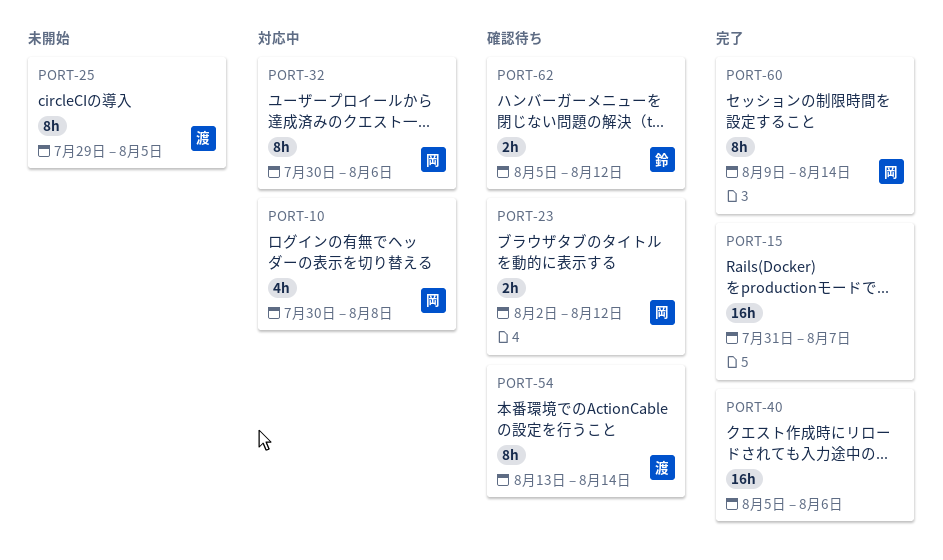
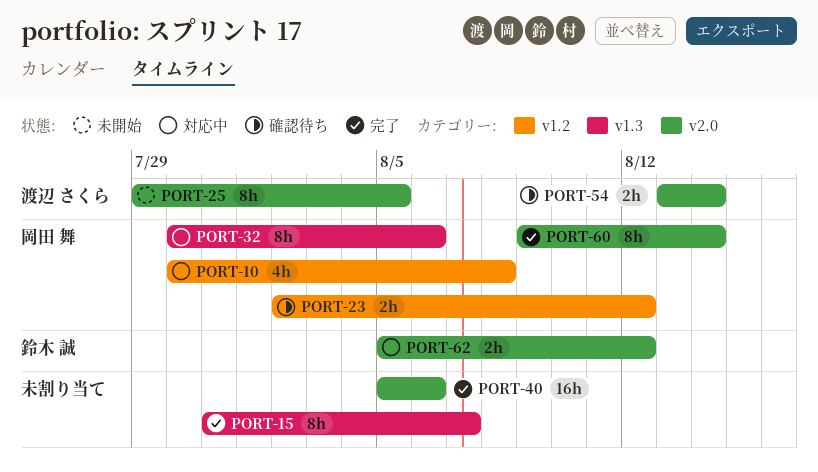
PORT-15, estimate: 16h -> 8h
PORT-54, estimate: 8h -> 2h
PORT-62, status: 確認待ち -> 対応中

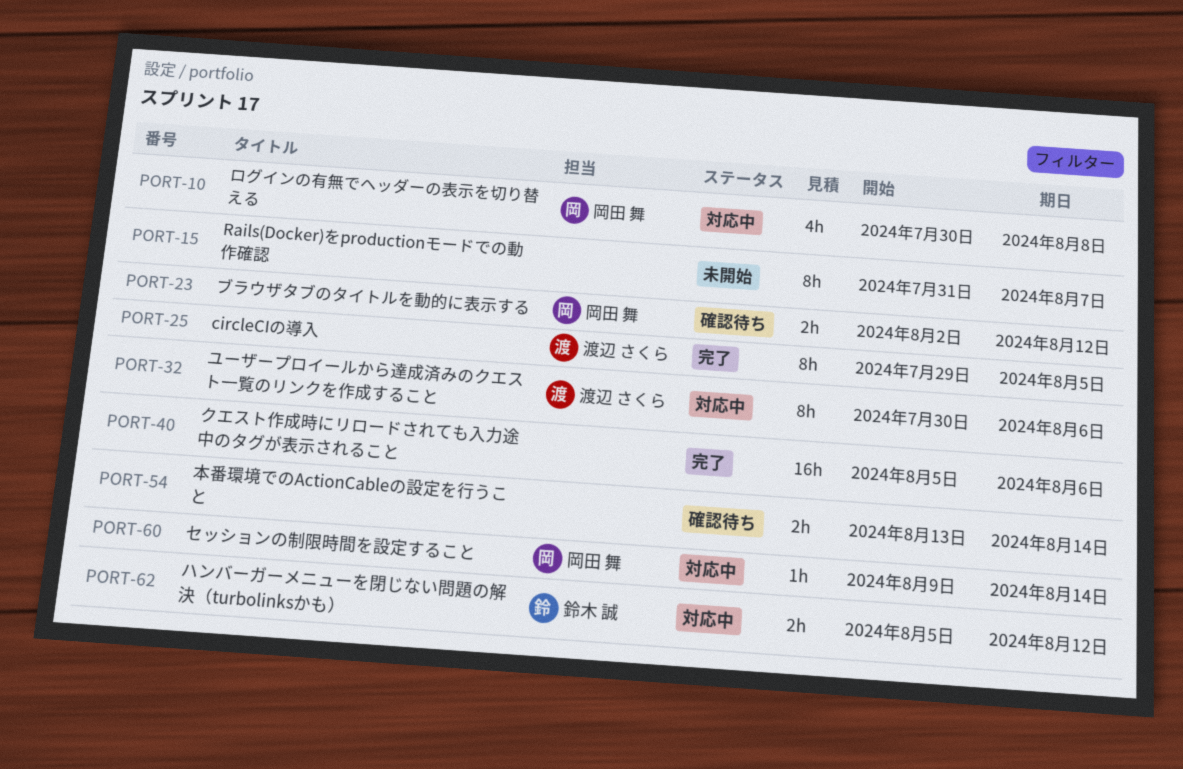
PORT-15, status: 完了 -> 未開始
PORT-25, status: 未開始 -> 完了
PORT-32, owner: 岡田 舞 -> 渡辺 さくら
PORT-54, owner: 渡辺 さくら -> none
PORT-60, status: 完了 -> 対応中
PORT-60, estimate: 8h -> 1h

